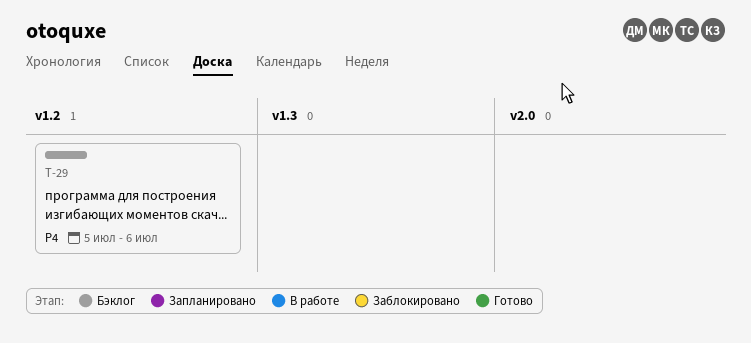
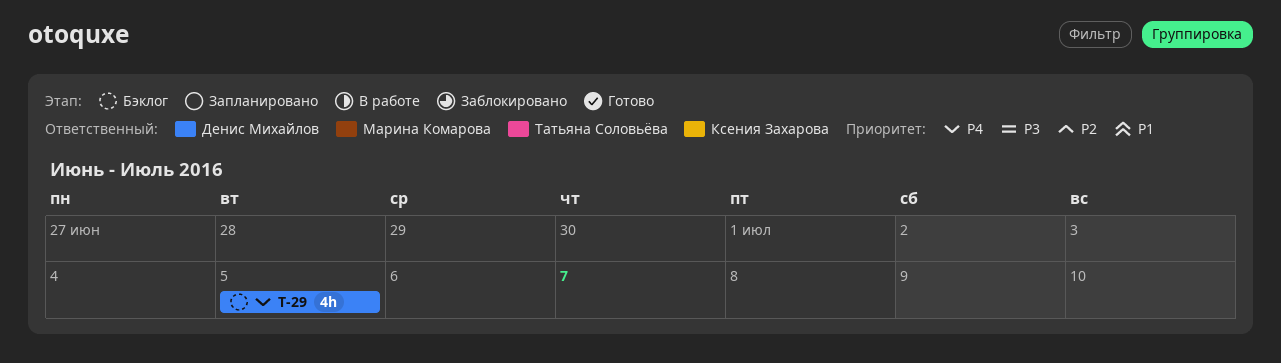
T-29, due: Jul 6 -> Jul 5

